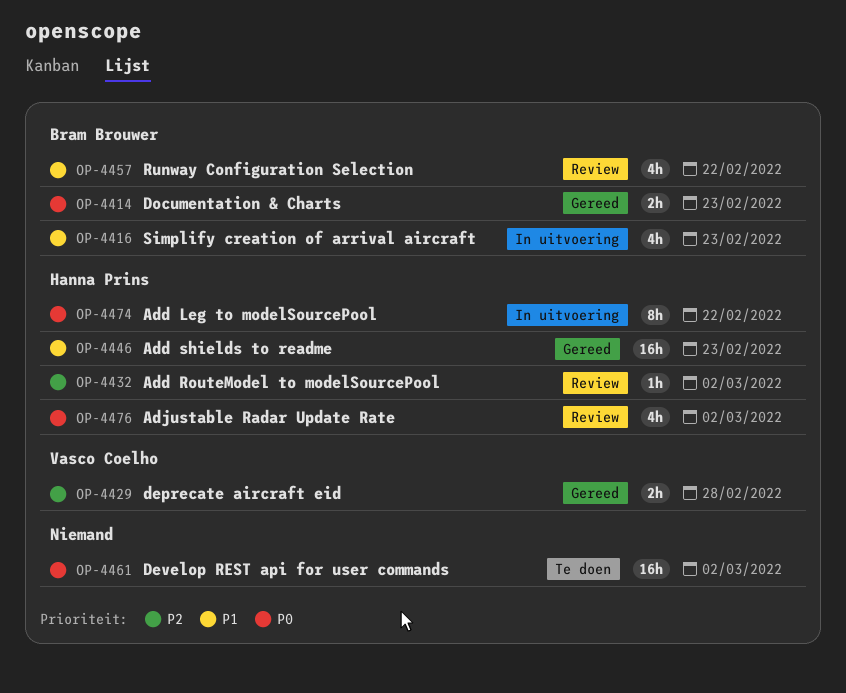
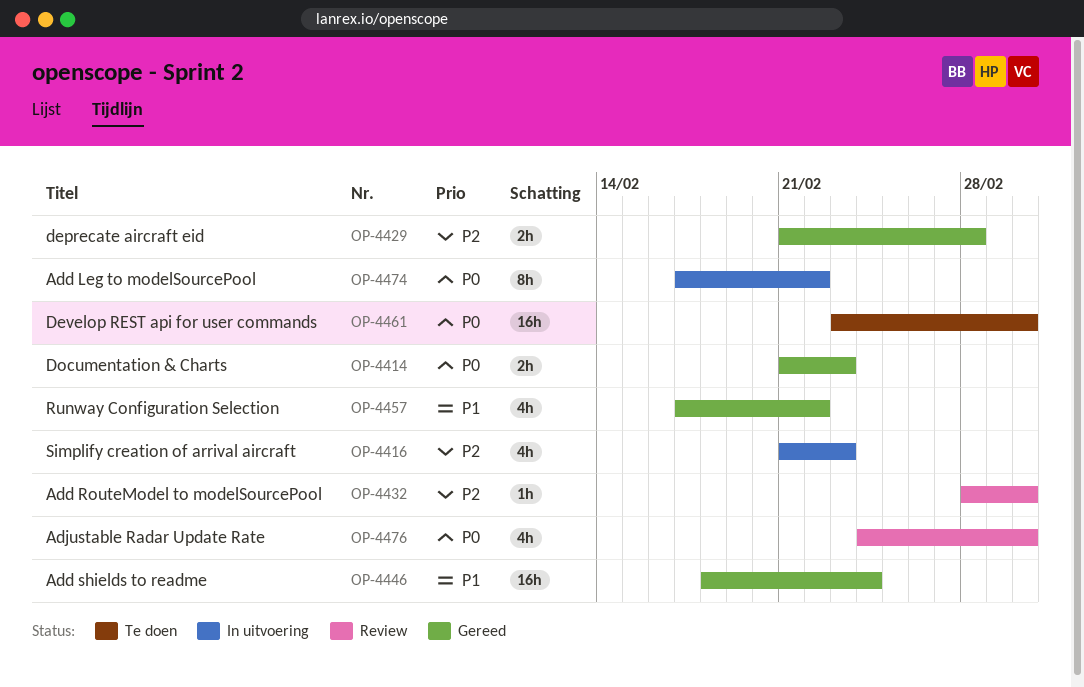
OP-4416, priority: P1 -> P2
OP-4446, due: Feb 23 -> Feb 24
OP-4457, status: Review -> Gereed

